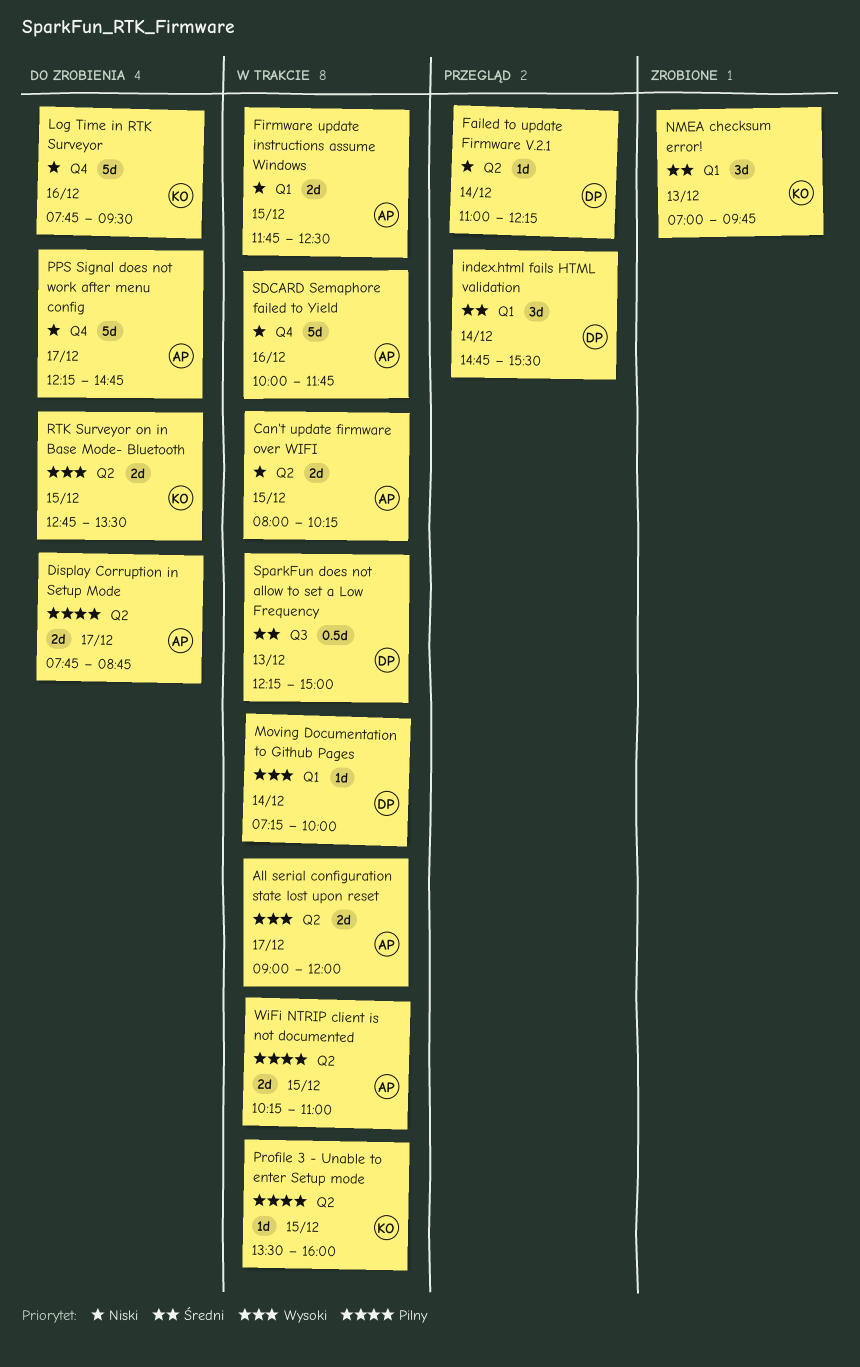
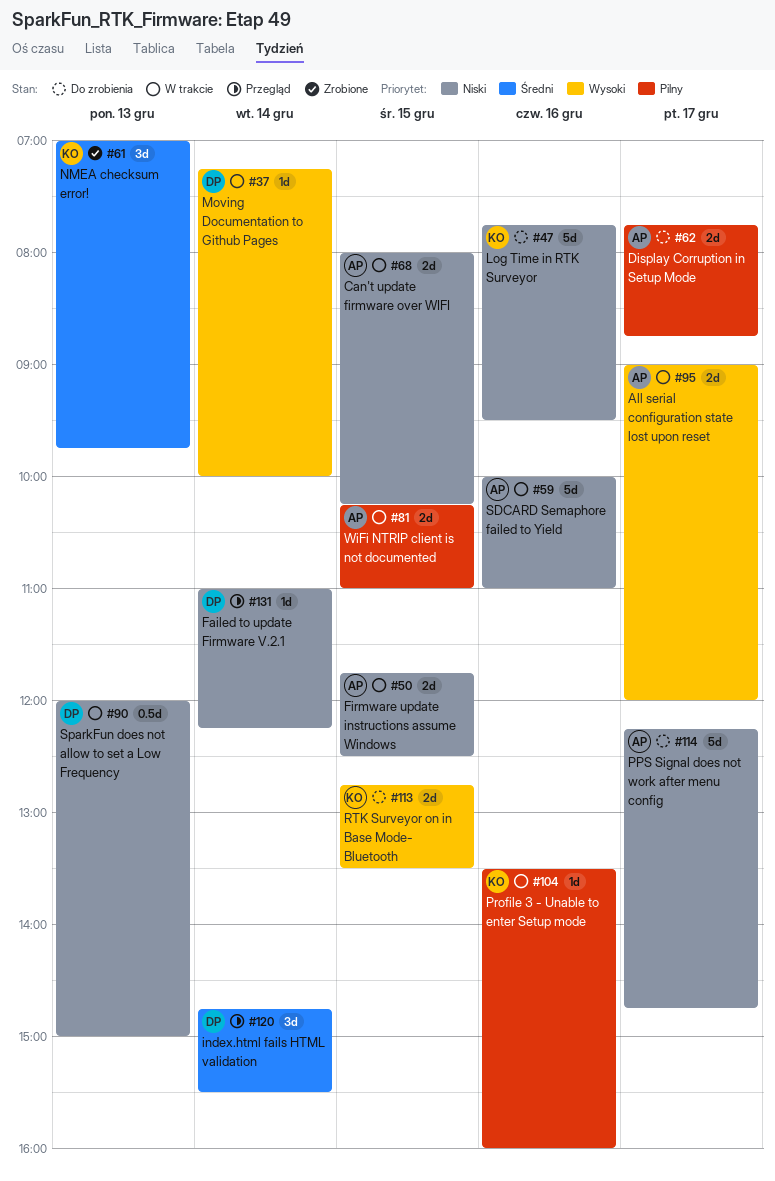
Profile 3 - Unable to enter Setup mode, day: Dec 15 -> Dec 16
SDCARD Semaphore failed to Yield, ends: 11:45 -> 11:00
SparkFun does not allow to set a Low Frequency, priority: Średni -> Niski
SparkFun does not allow to set a Low Frequency, begins: 12:15 -> 12:00

